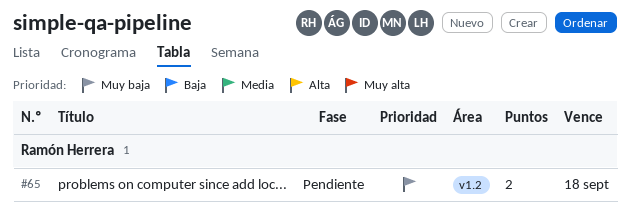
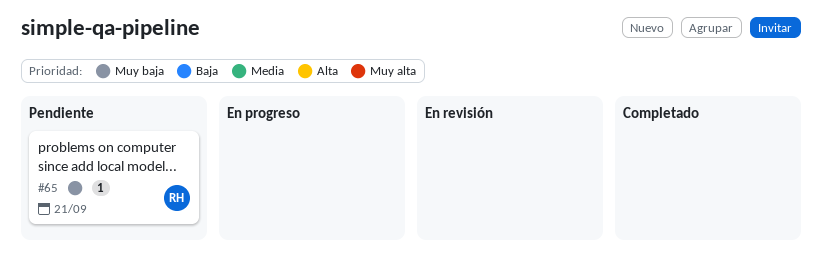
#65, estimate: 2 -> 1
#65, due: Sep 18 -> Sep 21

